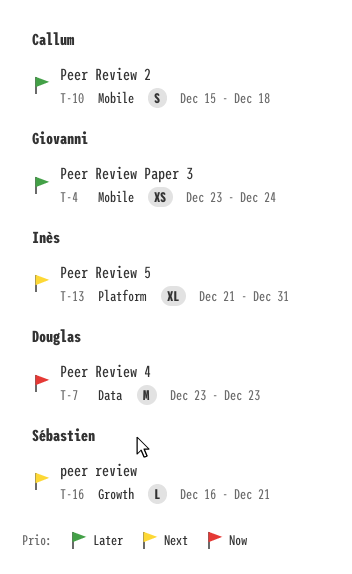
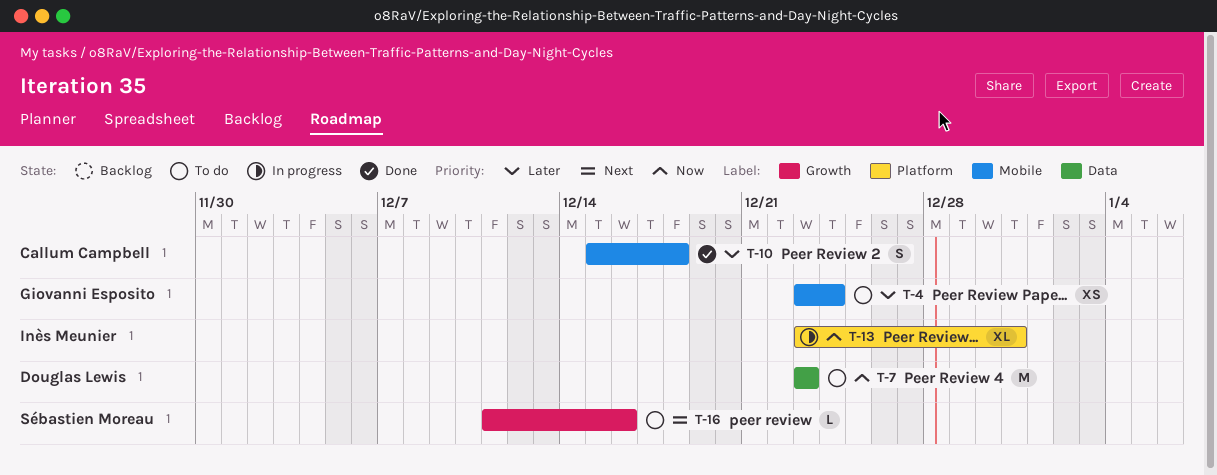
T-13, priority: Next -> Now
T-13, start: Dec 21 -> Dec 23
T-16, start: Dec 16 -> Dec 11
T-16, due: Dec 21 -> Dec 16

